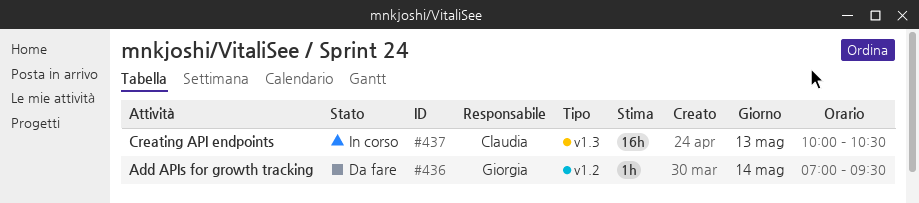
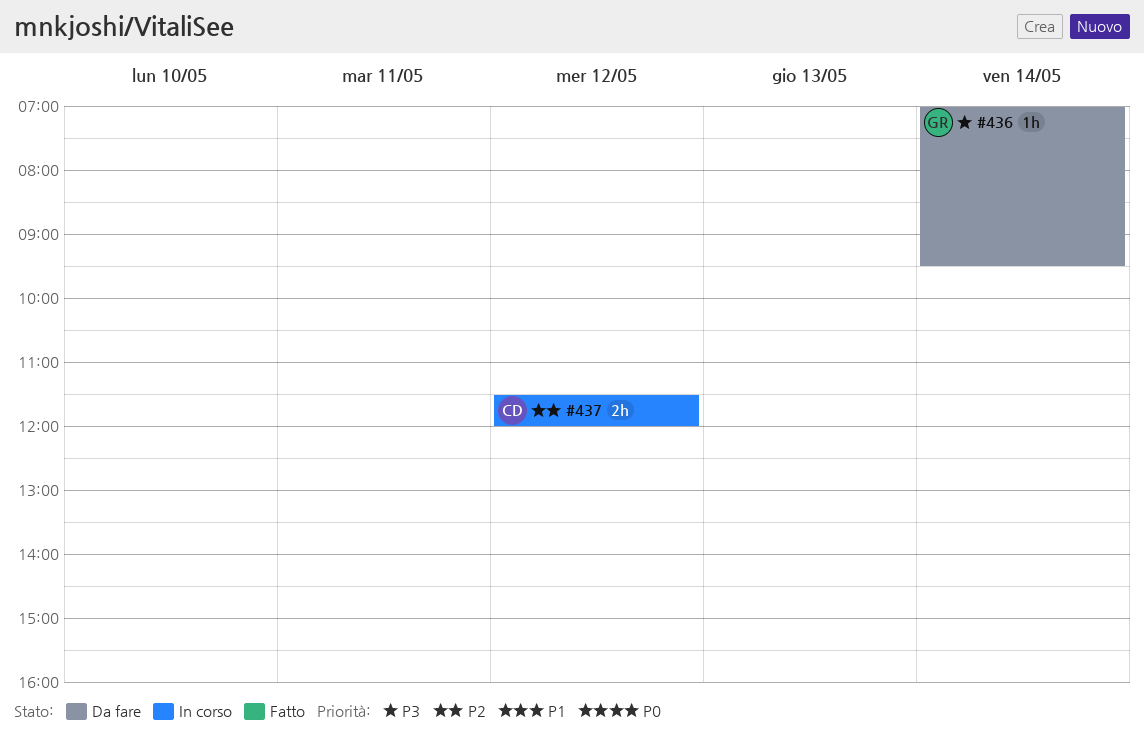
#437, estimate: 16h -> 2h
#437, day: May 13 -> May 12
#437, begins: 10:00 -> 11:30
#437, ends: 10:30 -> 12:00

